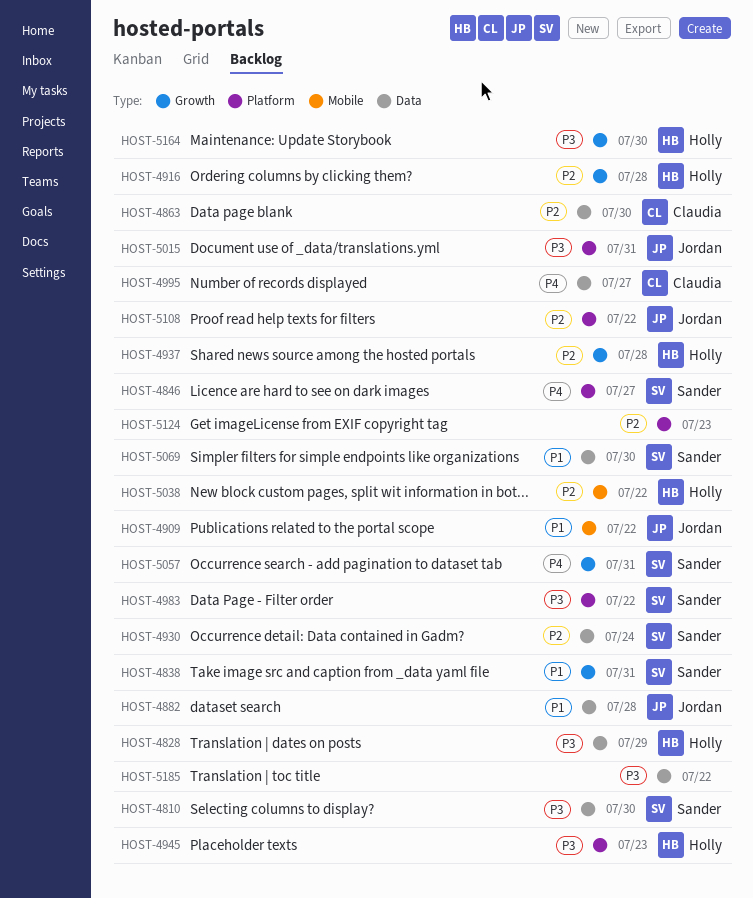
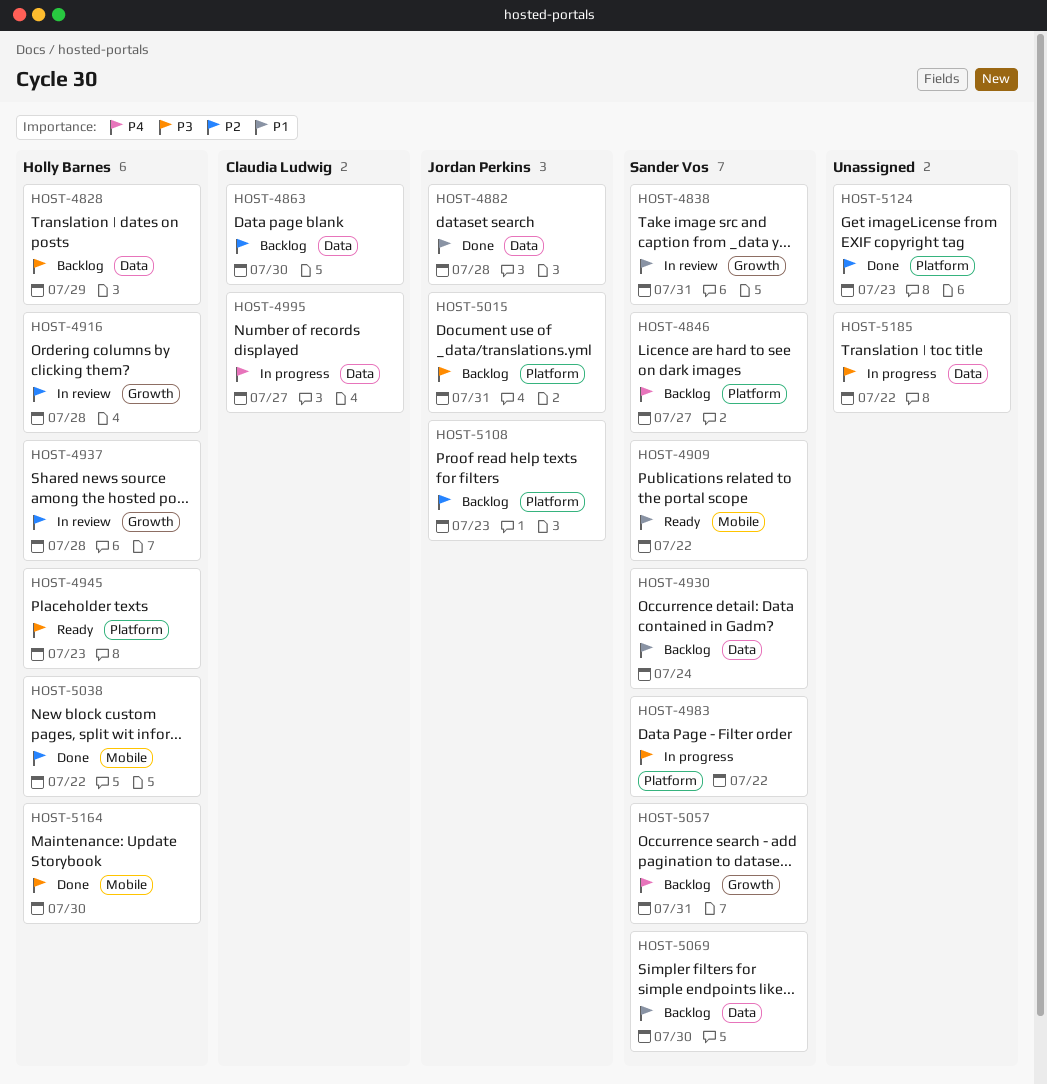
HOST-4810: present -> none
HOST-4909, owner: Jordan Perkins -> Sander Vos
HOST-4930, priority: P2 -> P1
HOST-5108, due: Jul 22 -> Jul 23
HOST-5164, label: Growth -> Mobile

